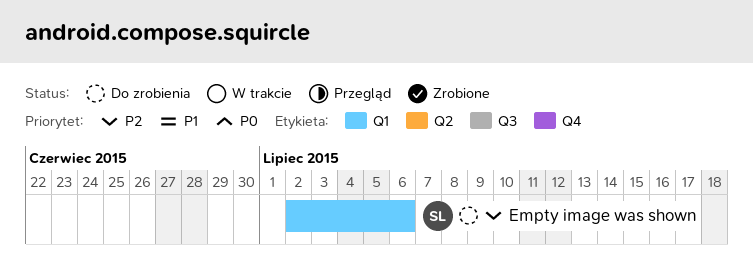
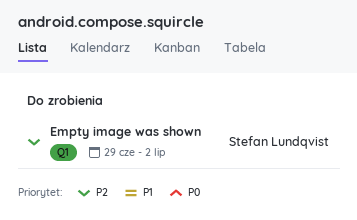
Empty image was shown, start: Jul 2 -> Jun 29
Empty image was shown, due: Jul 6 -> Jul 2

